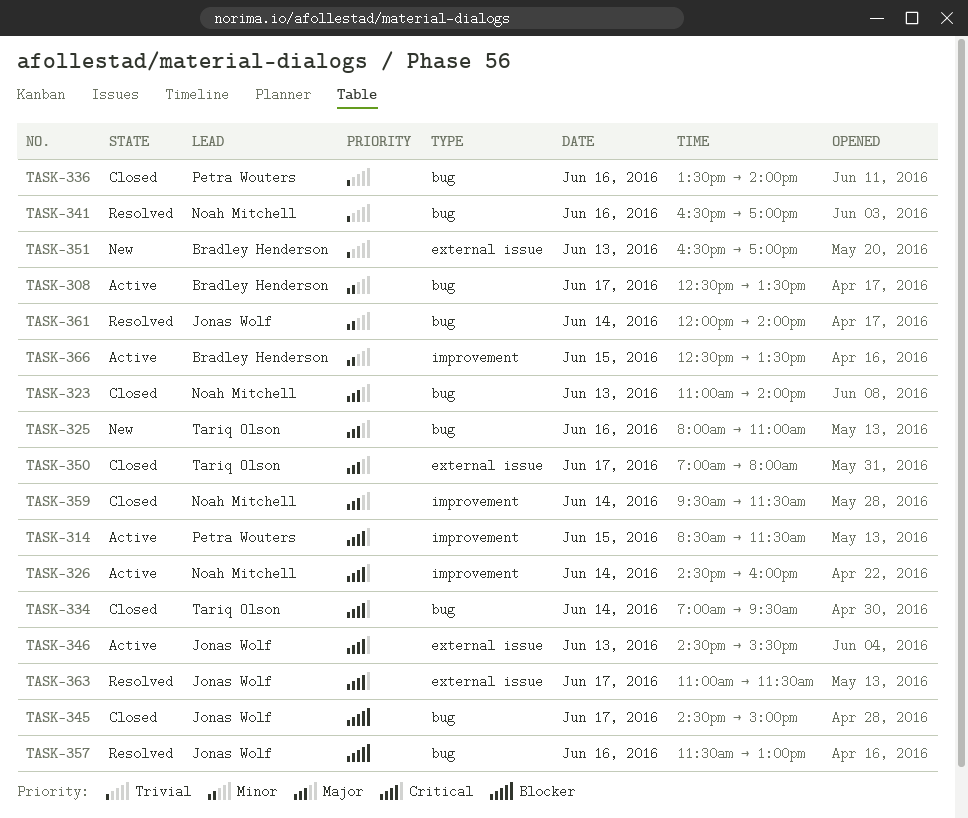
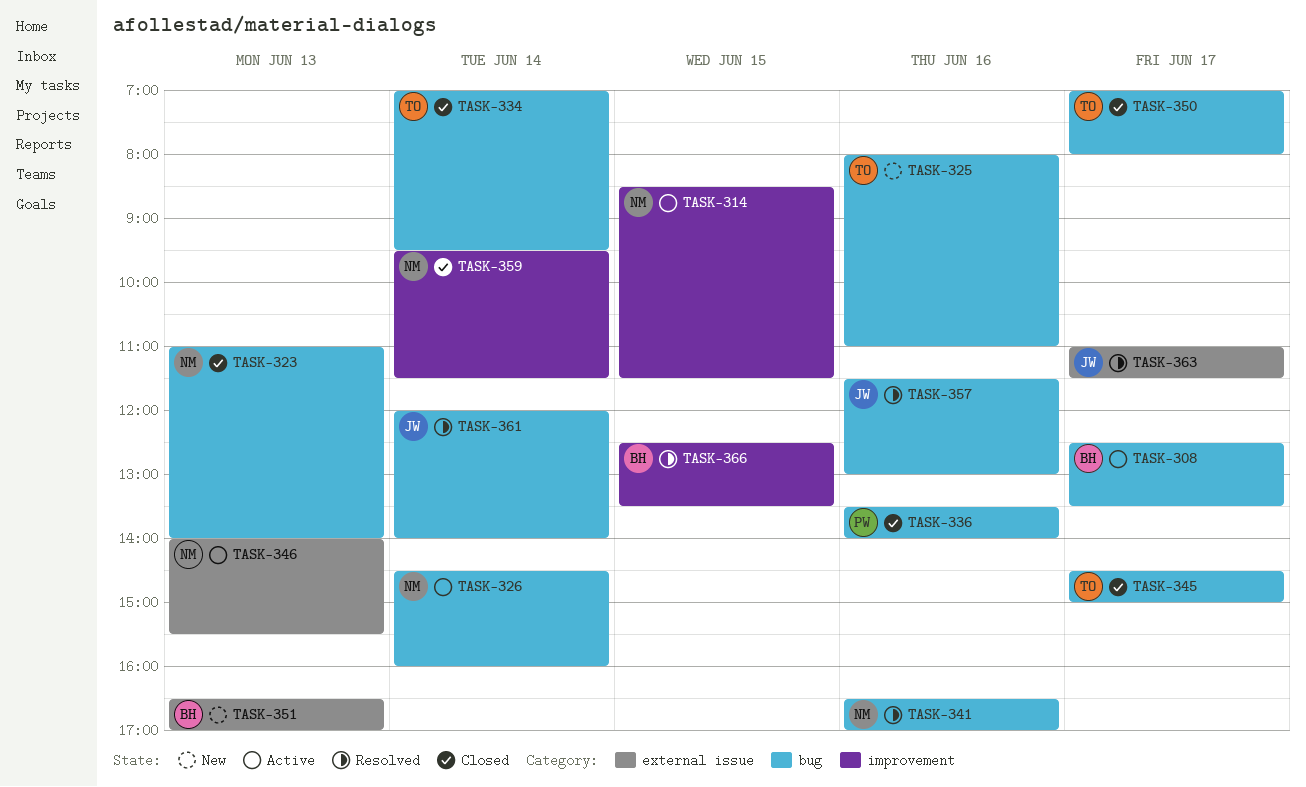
TASK-314, owner: Petra Wouters -> Noah Mitchell
TASK-326, label: improvement -> bug
TASK-345, owner: Jonas Wolf -> Tariq Olson
TASK-346, owner: Jonas Wolf -> Noah Mitchell
TASK-346, begins: 14:30 -> 14:00
TASK-350, label: external issue -> bug
TASK-366, status: Active -> Resolved

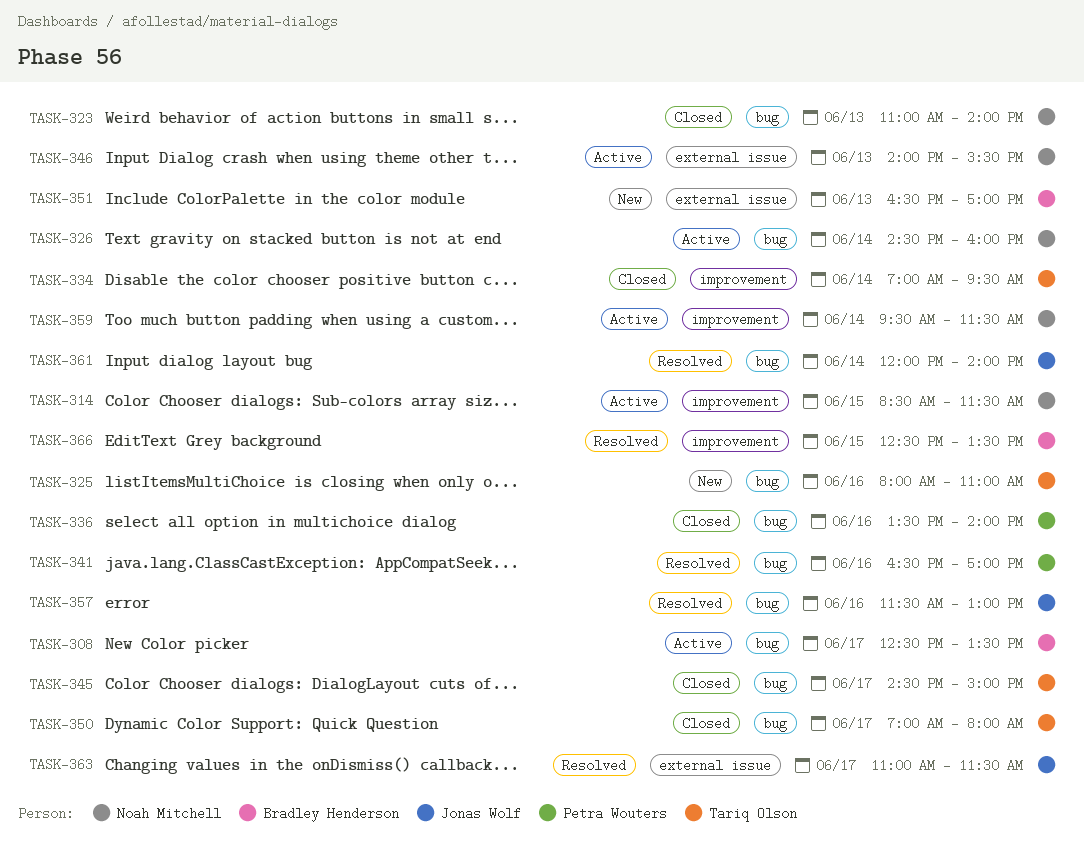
TASK-334, label: bug -> improvement
TASK-341, owner: Noah Mitchell -> Petra Wouters
TASK-359, status: Closed -> Active

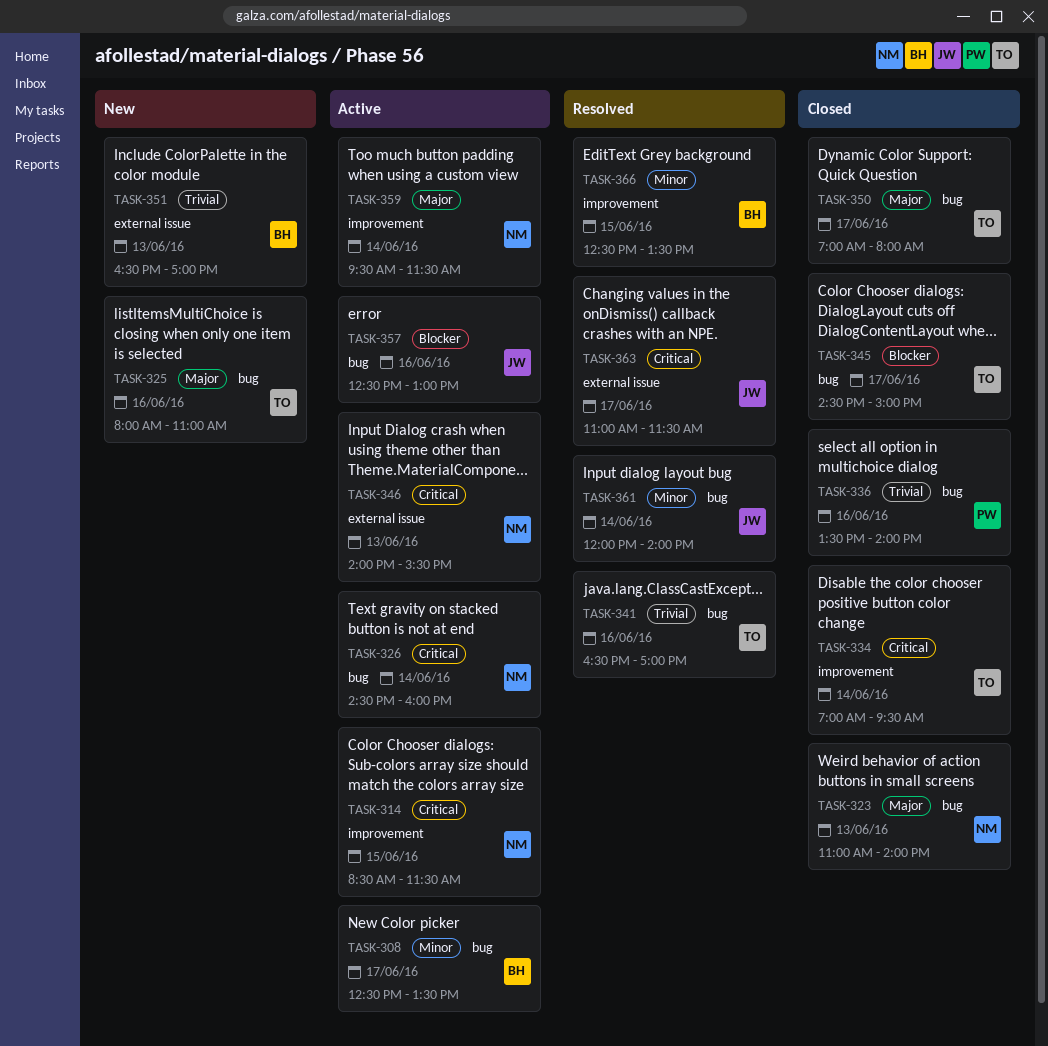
TASK-341, owner: Petra Wouters -> Tariq Olson
TASK-357, status: Resolved -> Active
TASK-357, begins: 11:30 -> 12:30

